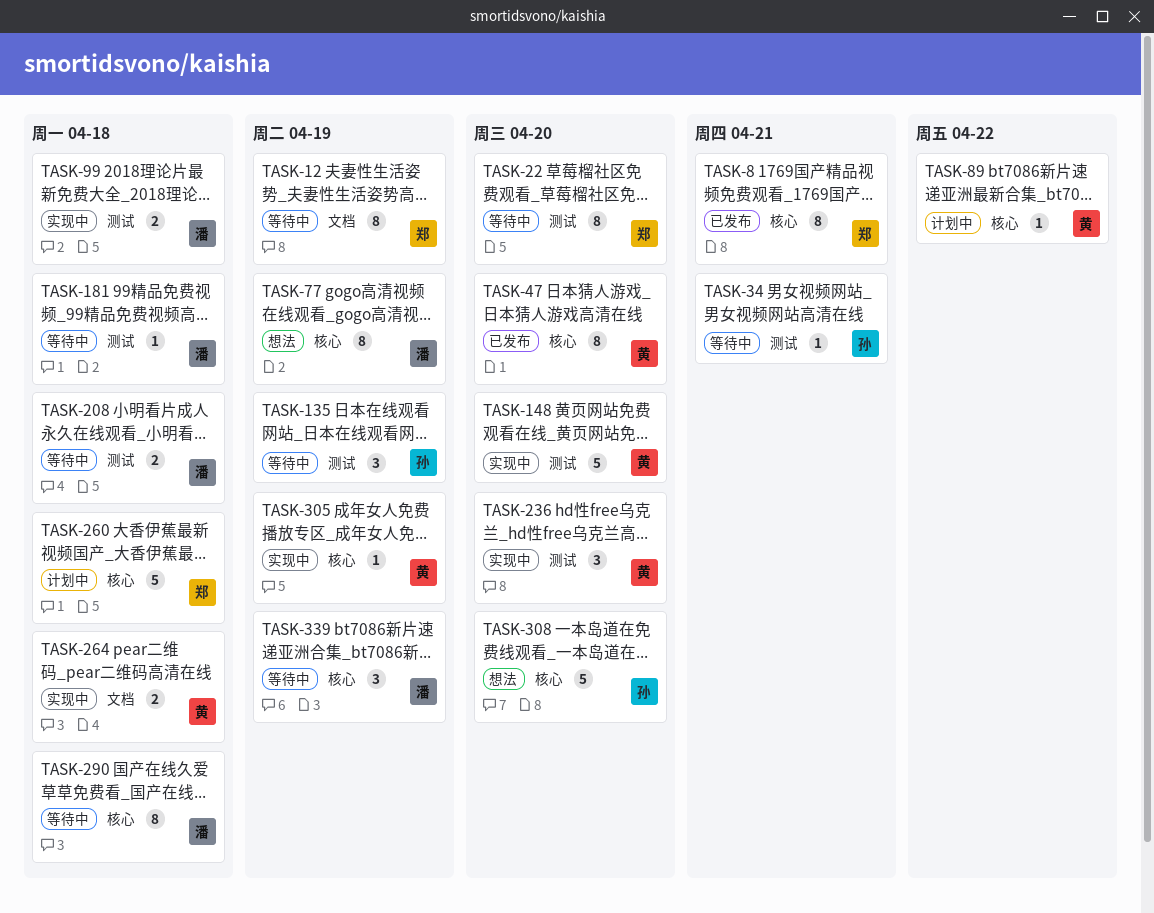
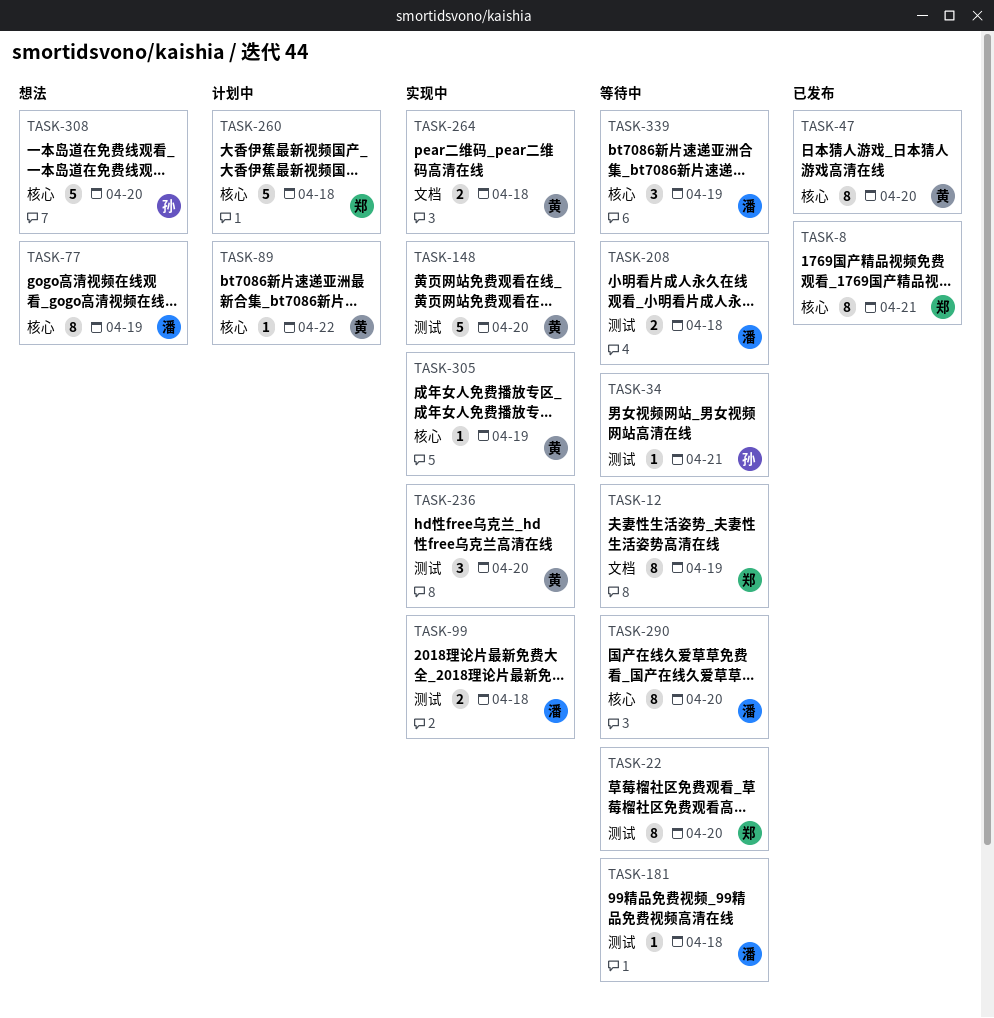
TASK-135: present -> none
TASK-290, due: Apr 18 -> Apr 20

